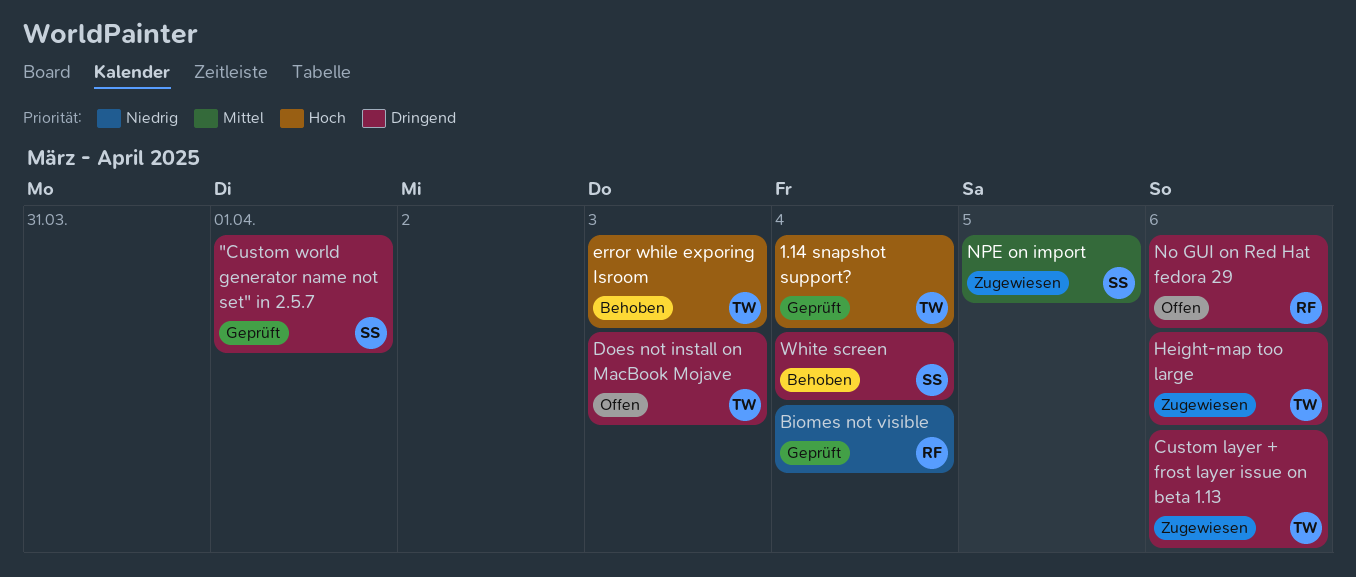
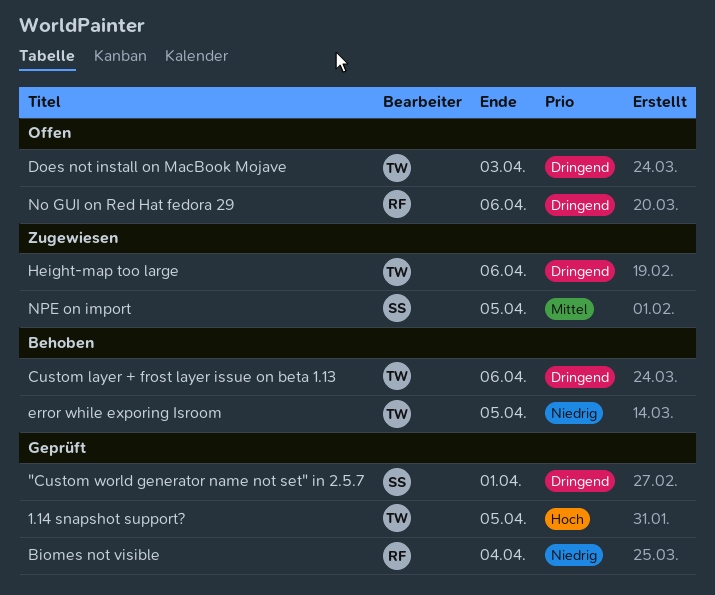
1.14 snapshot support?, due: Apr 4 -> Apr 5
Custom layer + frost layer issue on beta 1.13, status: Zugewiesen -> Behoben
error while exporing Isroom, priority: Hoch -> Niedrig
error while exporing Isroom, due: Apr 3 -> Apr 5
White screen: present -> none

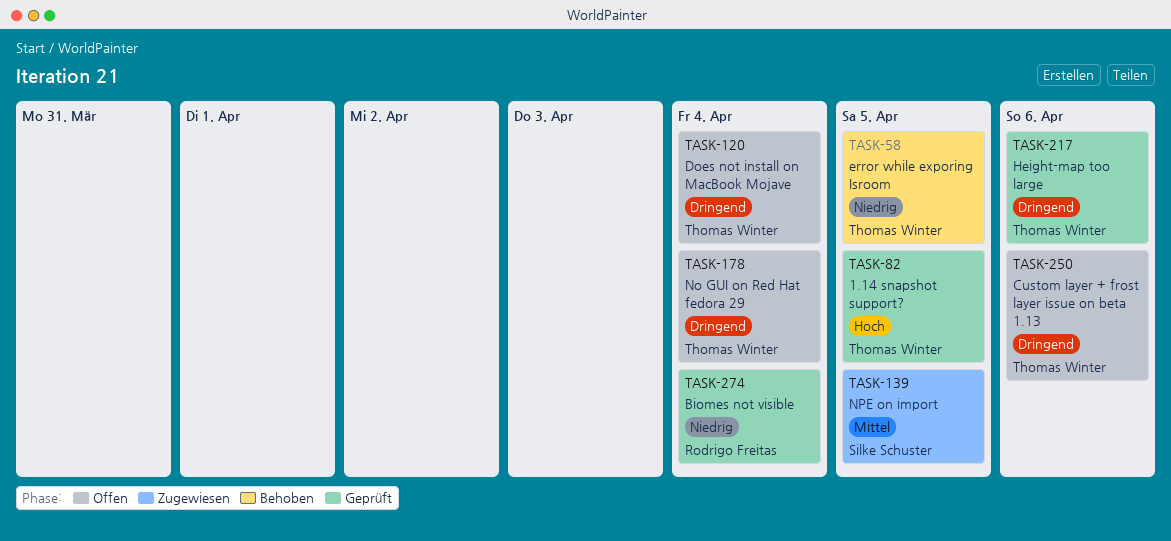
"Custom world generator name not set" in 2.5.7: present -> none
Custom layer + frost layer issue on beta 1.13, status: Behoben -> Offen
Does not install on MacBook Mojave, due: Apr 3 -> Apr 4
Height-map too large, status: Zugewiesen -> Geprüft
No GUI on Red Hat fedora 29, owner: Rodrigo Freitas -> Thomas Winter
No GUI on Red Hat fedora 29, due: Apr 6 -> Apr 4

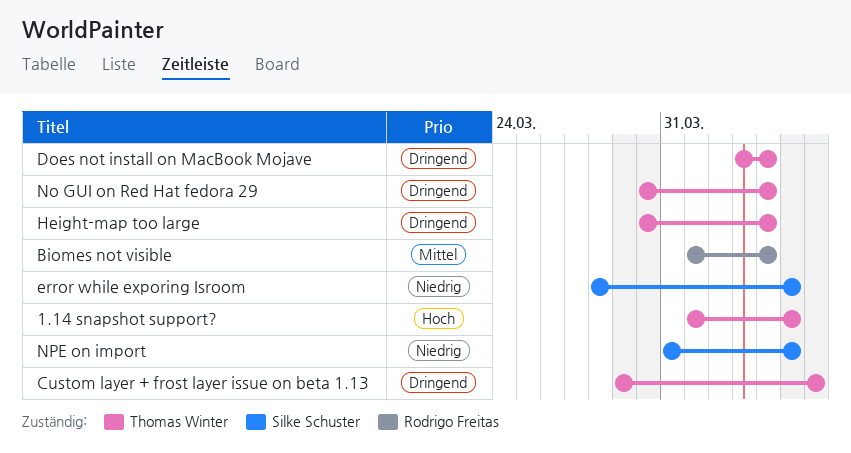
Biomes not visible, priority: Niedrig -> Mittel
error while exporing Isroom, owner: Thomas Winter -> Silke Schuster
Height-map too large, due: Apr 6 -> Apr 4
NPE on import, priority: Mittel -> Niedrig

